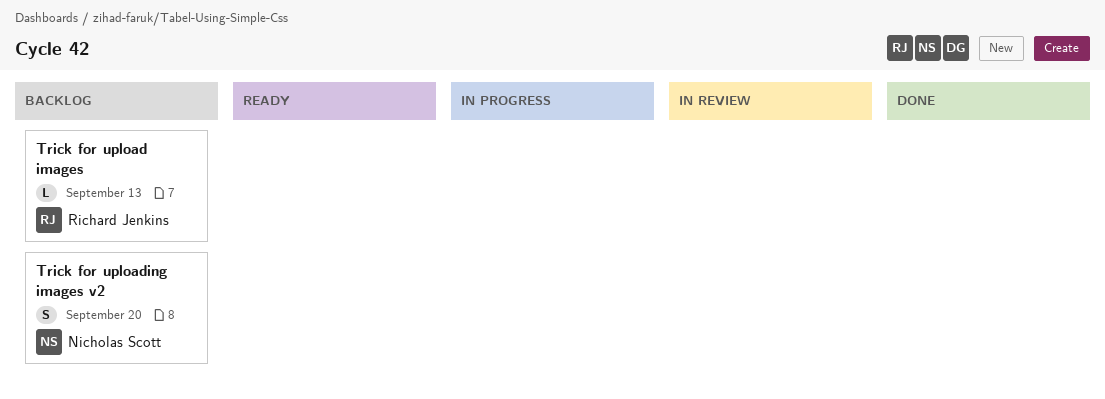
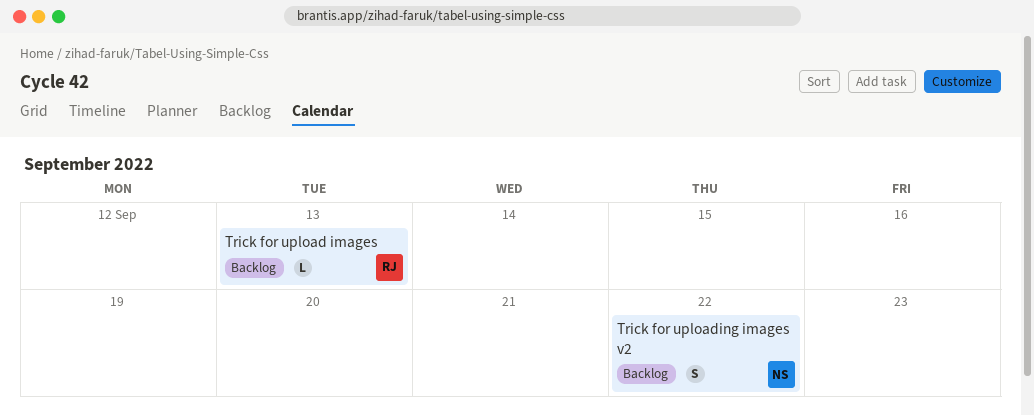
Trick for uploading images v2, due: Sep 20 -> Sep 22

